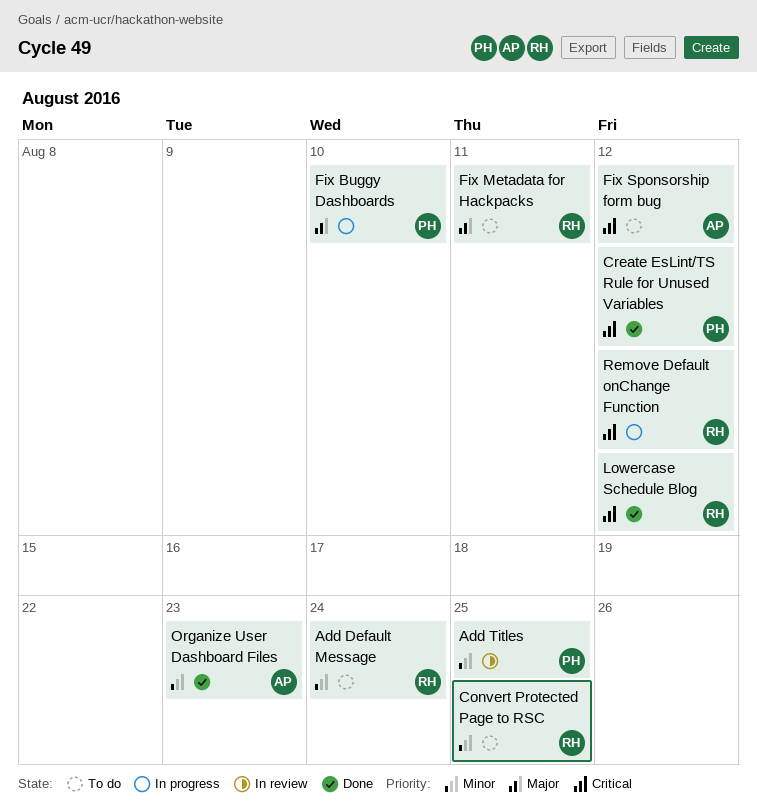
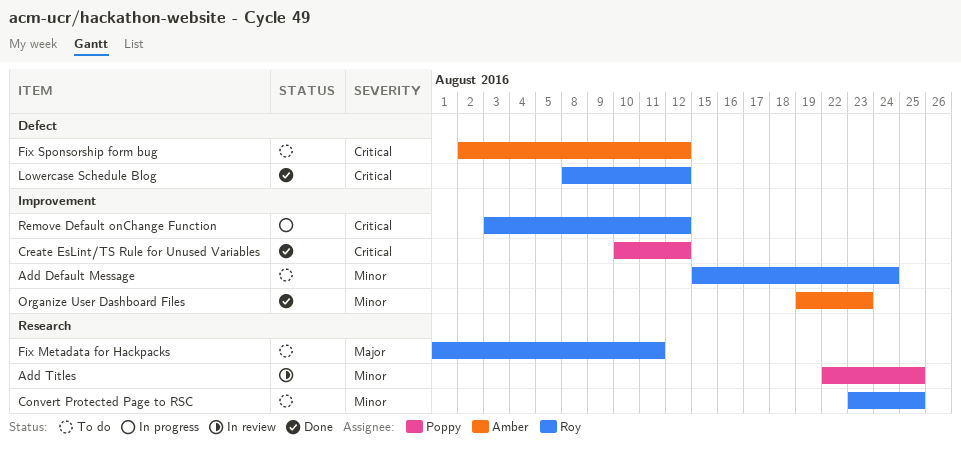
Fix Buggy Dashboards: present -> none

